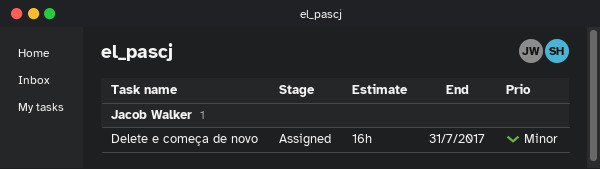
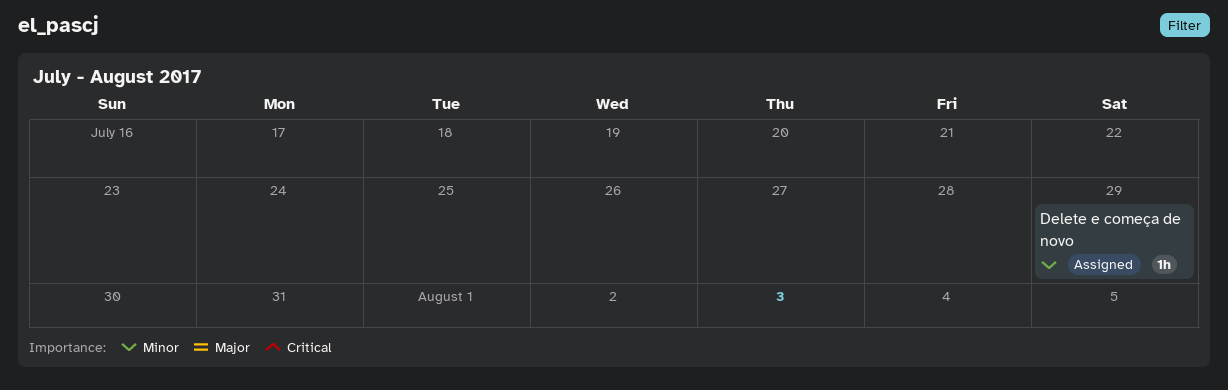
Delete e começa de novo, estimate: 16h -> 1h
Delete e começa de novo, due: Jul 31 -> Jul 29

